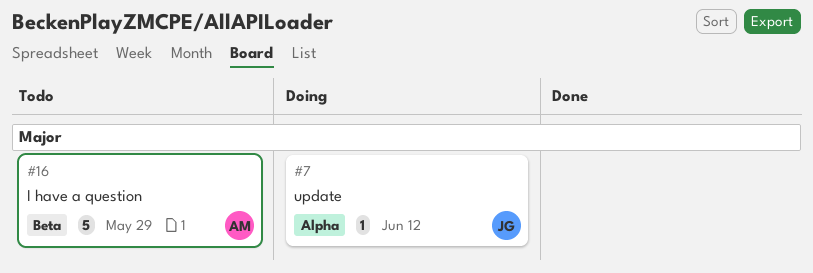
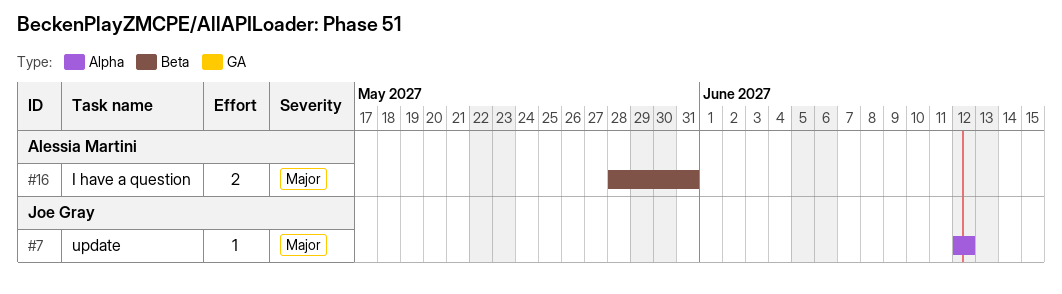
#16, estimate: 5 -> 2
#16, due: May 29 -> May 31

